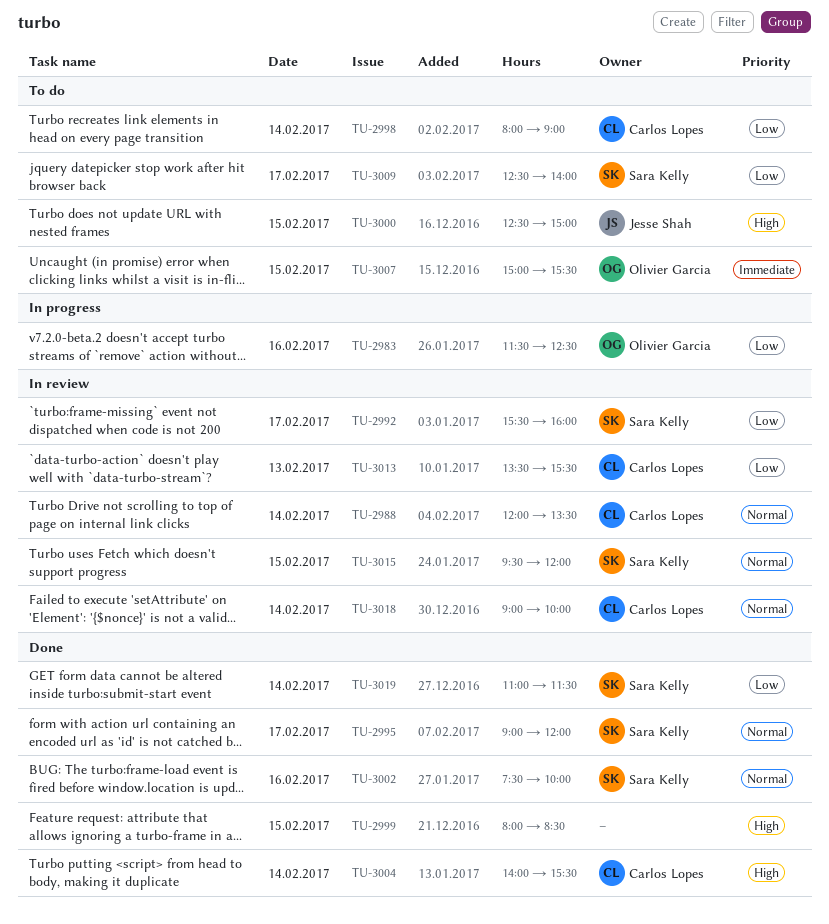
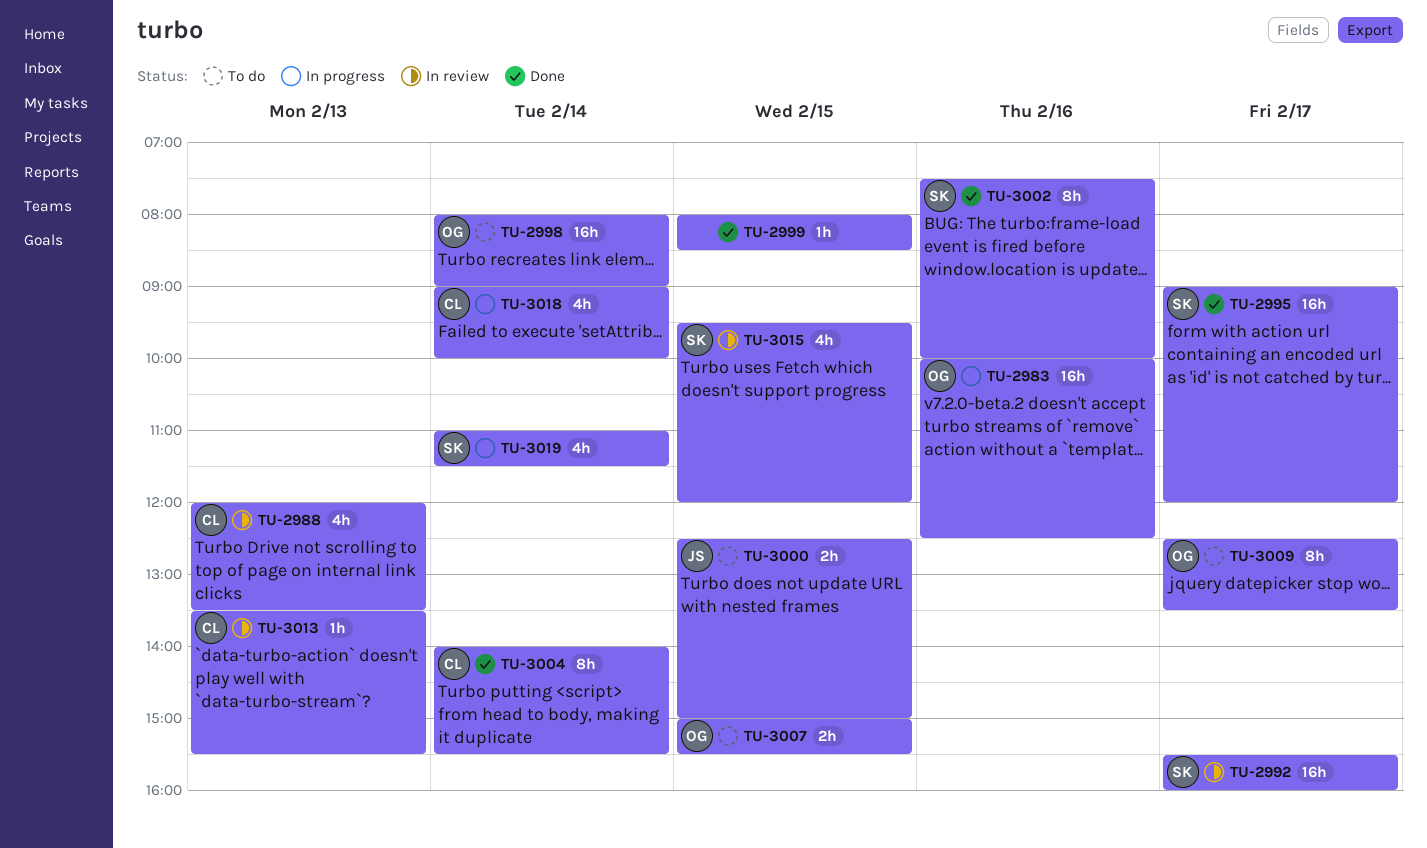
TU-2983, begins: 11:30 -> 10:00
TU-2988, day: Feb 14 -> Feb 13
TU-2998, owner: Carlos Lopes -> Olivier Garcia
TU-3009, owner: Sara Kelly -> Olivier Garcia
TU-3009, ends: 14:00 -> 13:30
TU-3018, status: In review -> In progress
TU-3019, status: Done -> In progress

